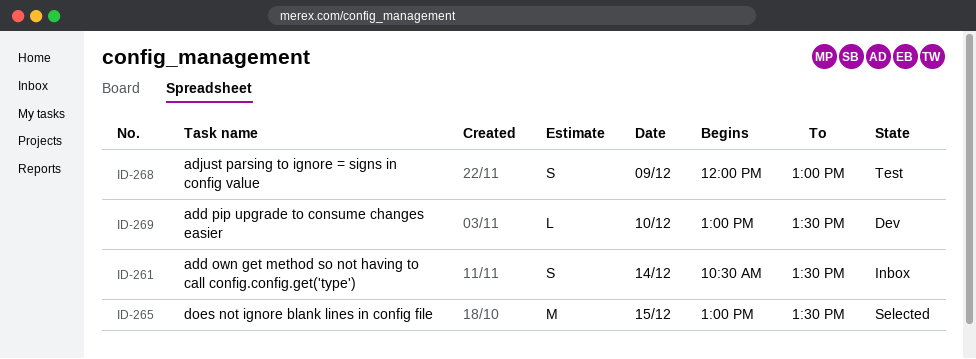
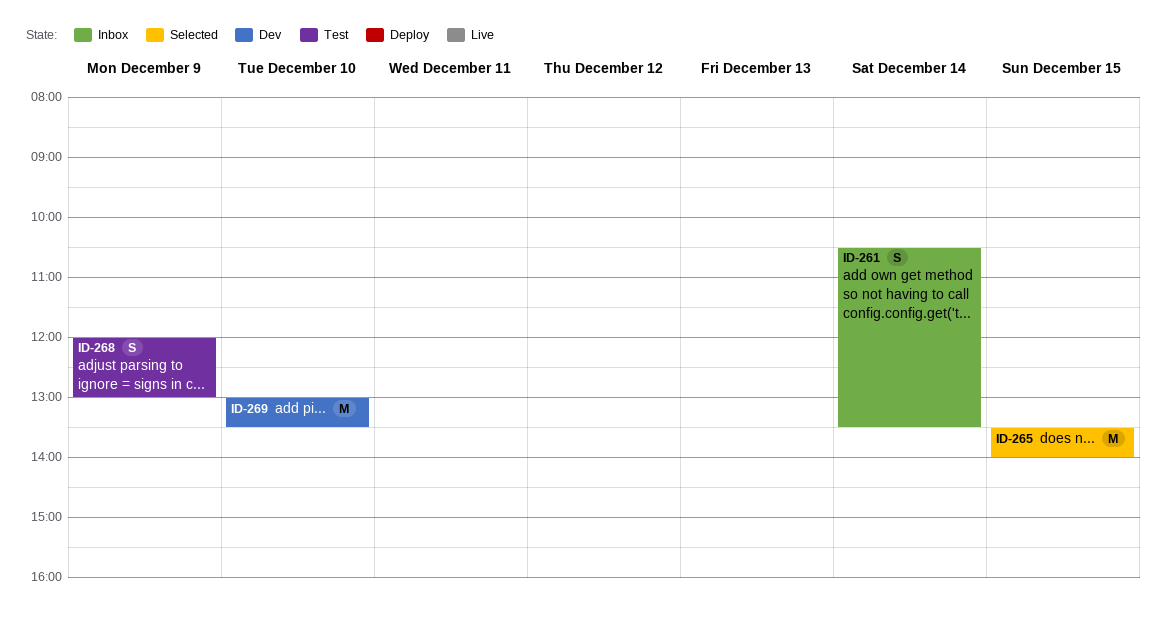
ID-265, begins: 13:00 -> 13:30
ID-265, ends: 13:30 -> 14:00
ID-269, estimate: L -> M

